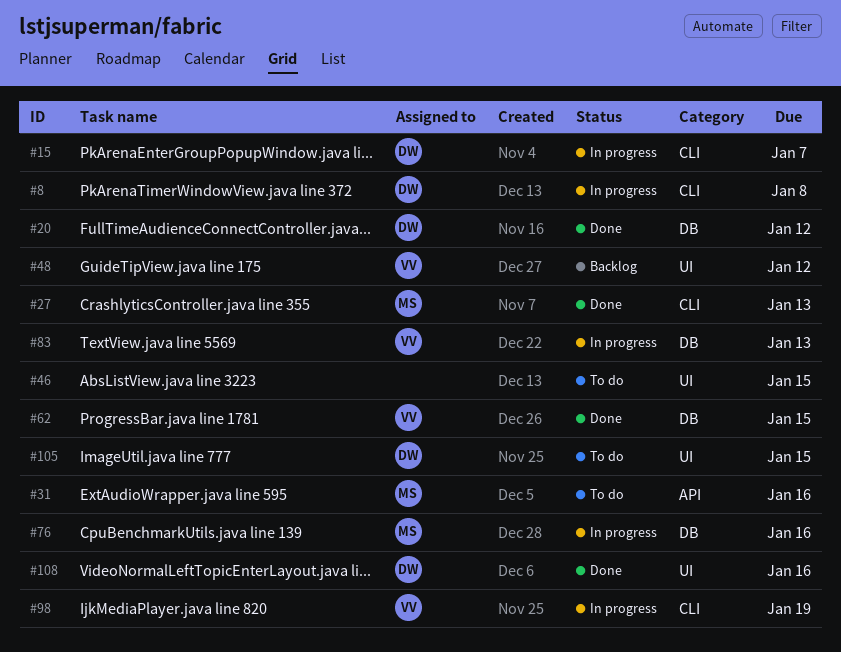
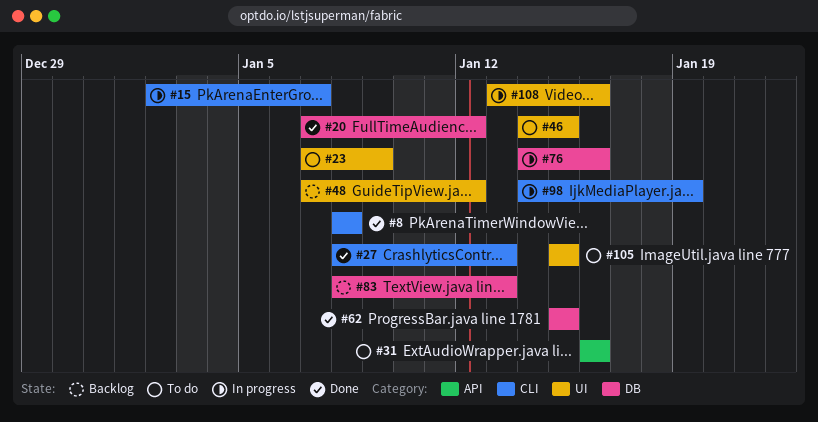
#8, status: In progress -> Done
#23: none -> present
#83, status: In progress -> Backlog
#108, status: Done -> In progress

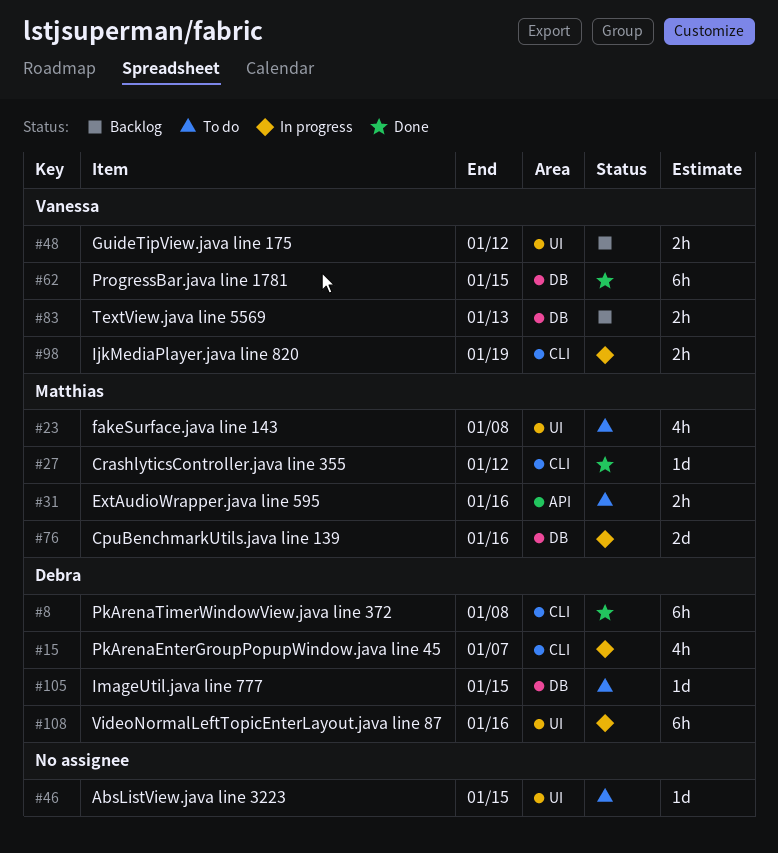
#20: present -> none
#23, due: Jan 9 -> Jan 8
#27, due: Jan 13 -> Jan 12
#105, label: UI -> DB

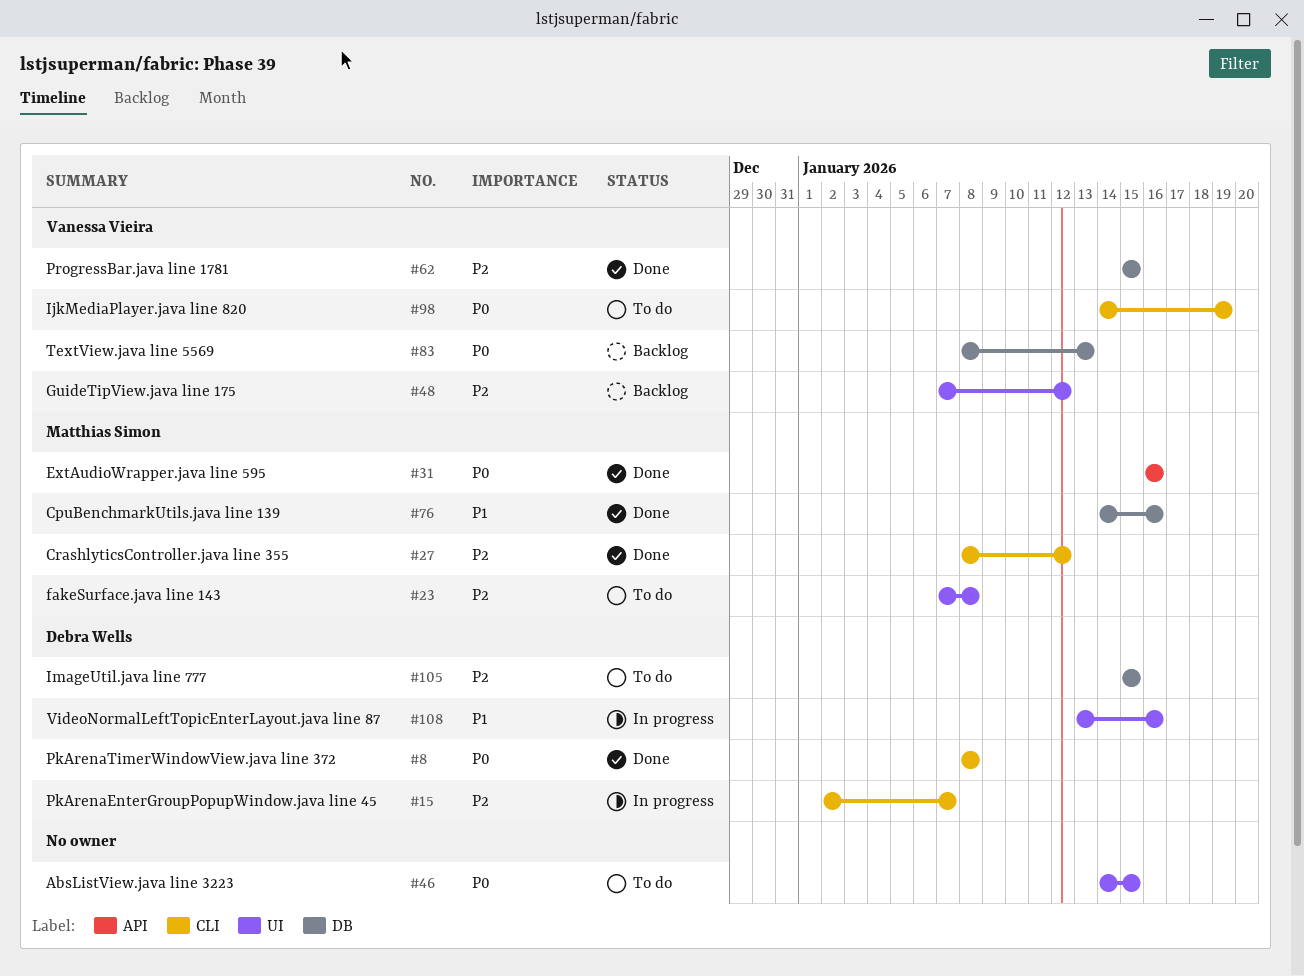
#31, status: To do -> Done
#76, status: In progress -> Done
#98, status: In progress -> To do

